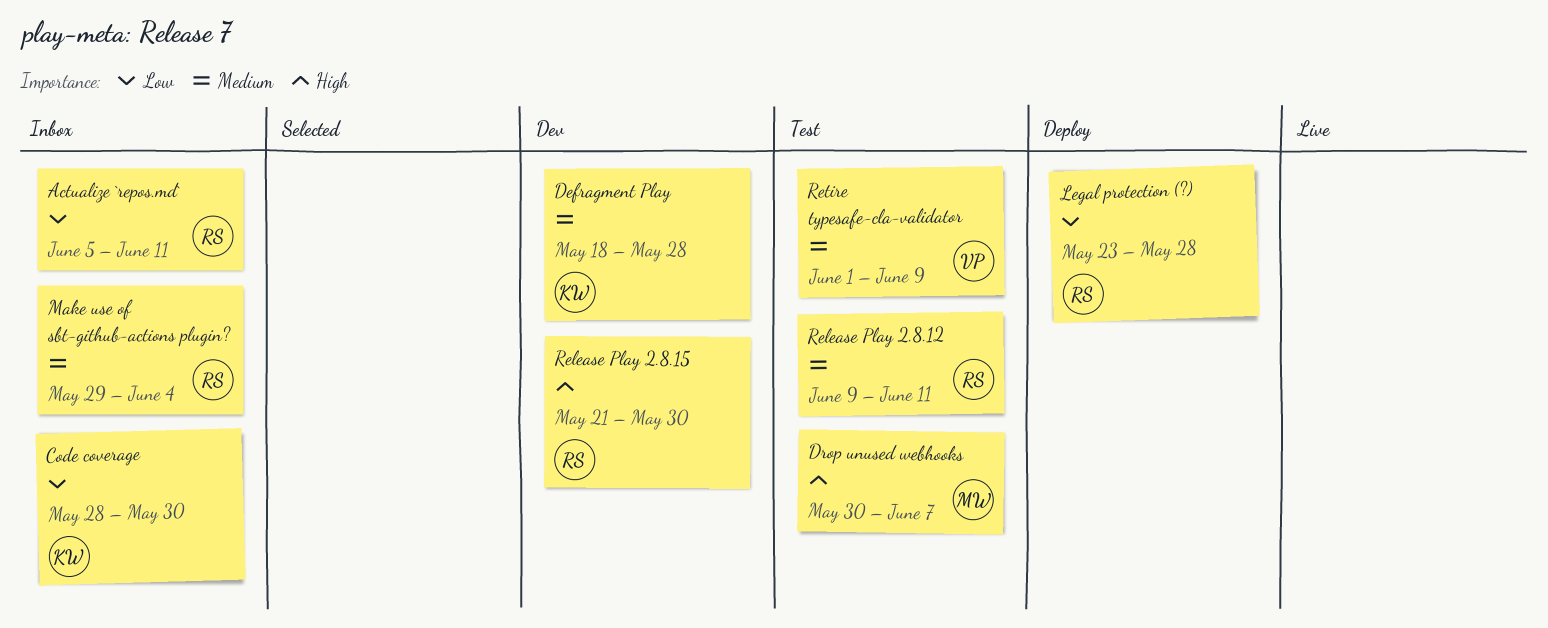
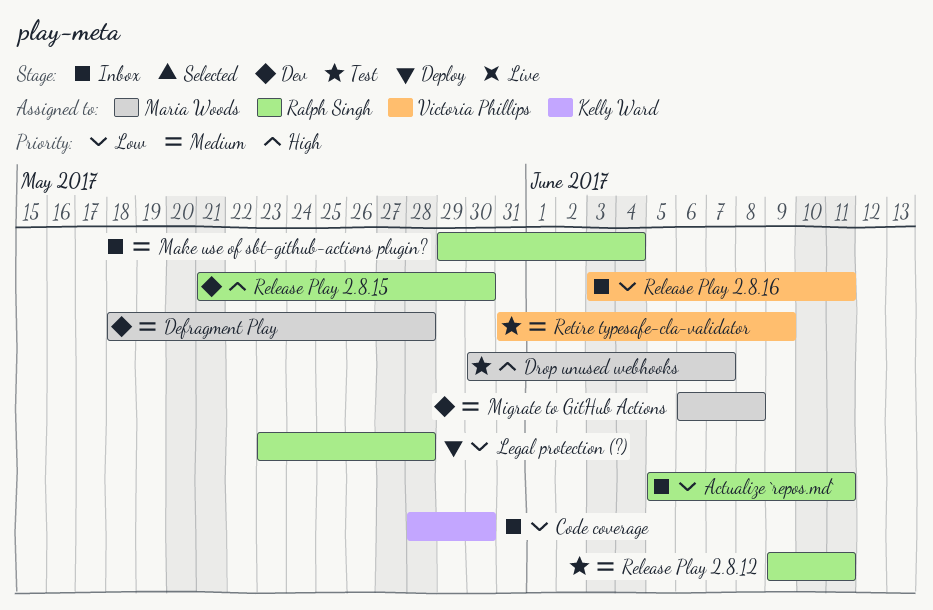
Defragment Play, owner: Kelly Ward -> Maria Woods
Migrate to GitHub Actions: none -> present
Release Play 2.8.16: none -> present
Retire typesafe-cla-validator, start: Jun 1 -> May 31

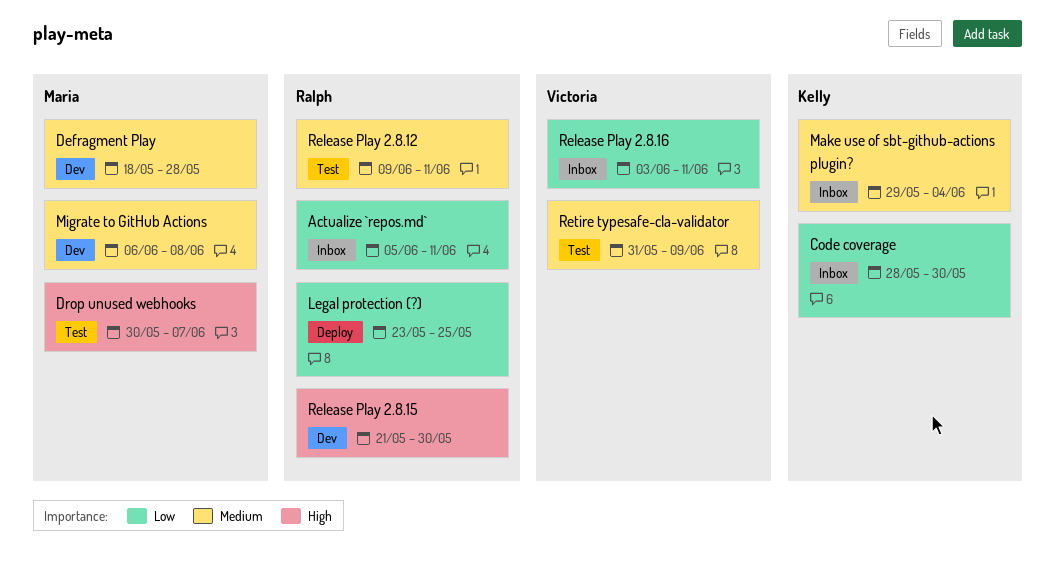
Legal protection (?), due: May 28 -> May 25
Make use of sbt-github-actions plugin?, owner: Ralph Singh -> Kelly Ward

